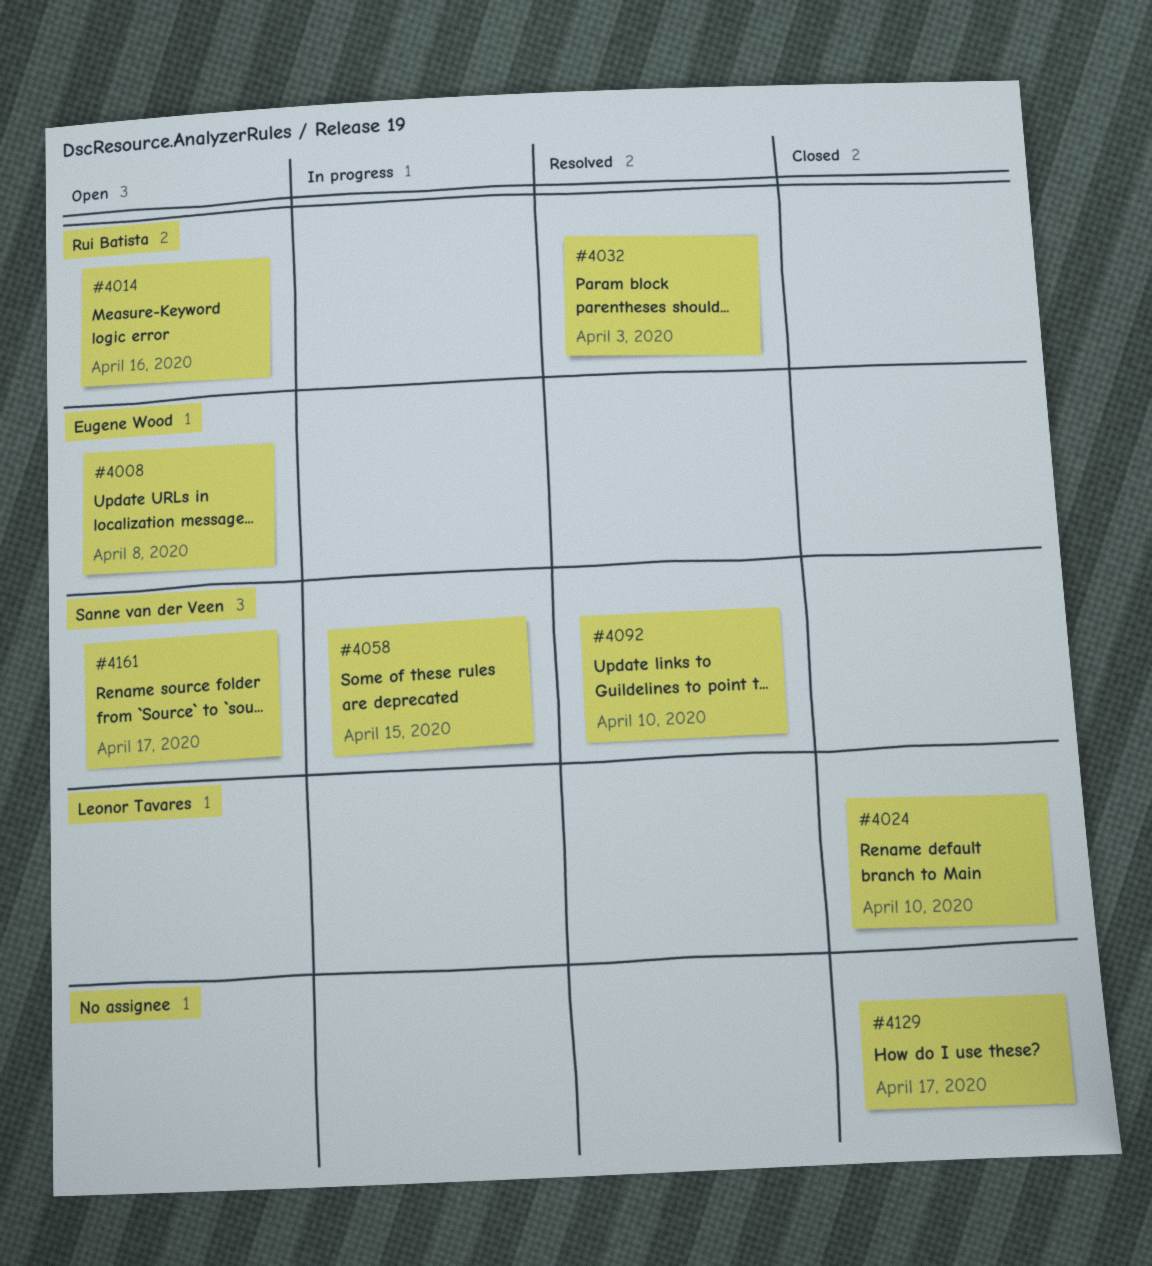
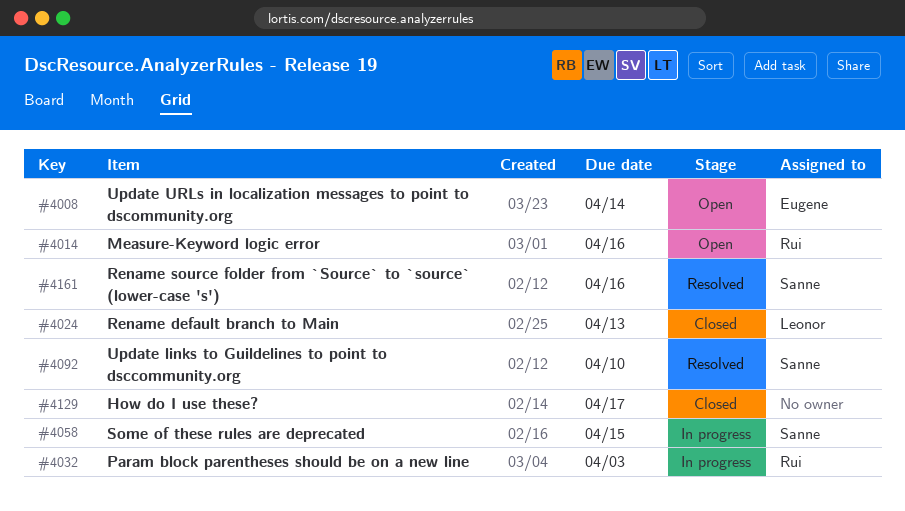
#4008, due: Apr 8 -> Apr 14
#4024, due: Apr 10 -> Apr 13
#4032, status: Resolved -> In progress
#4161, status: Open -> Resolved
#4161, due: Apr 17 -> Apr 16

